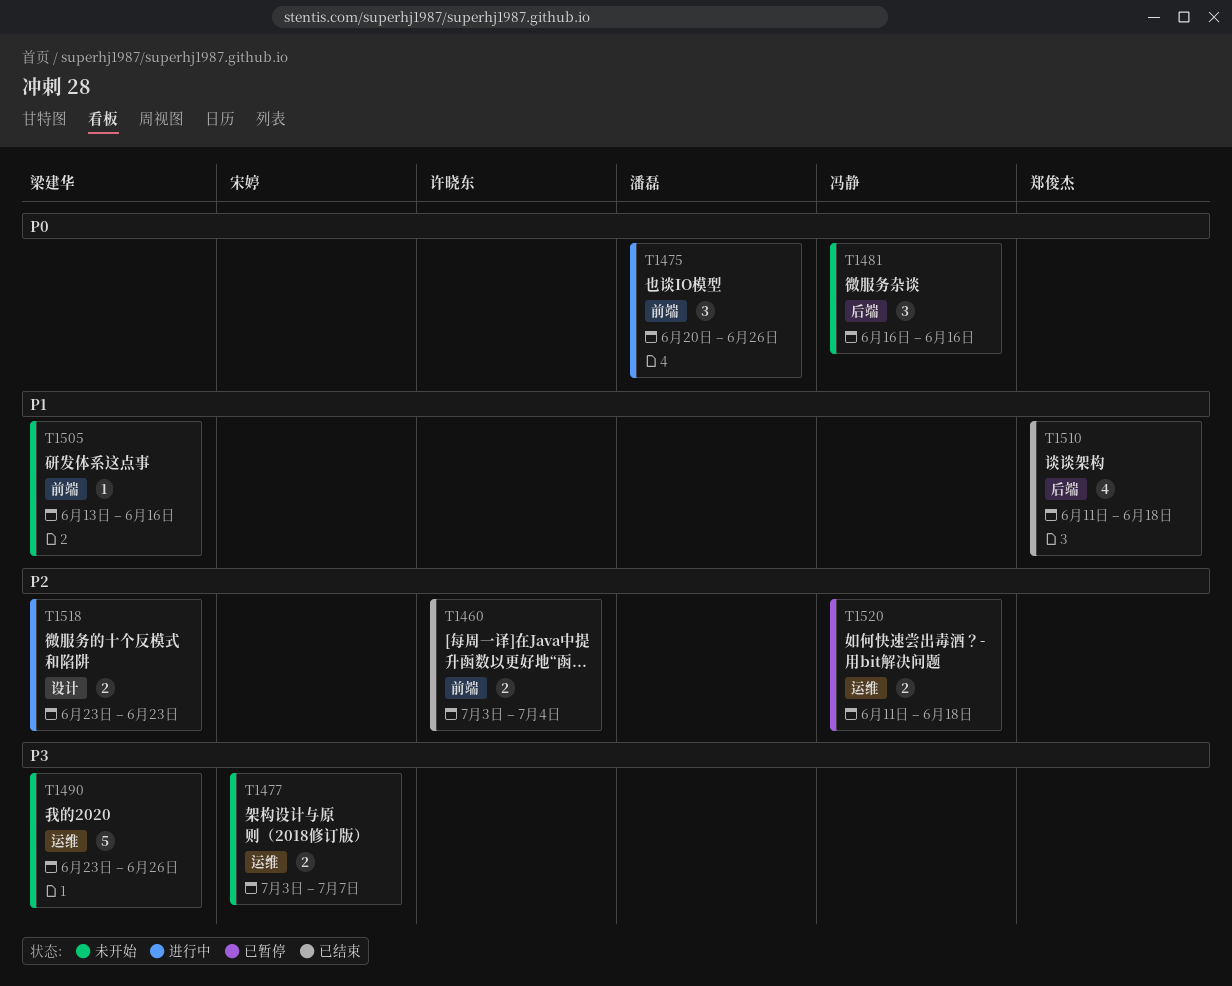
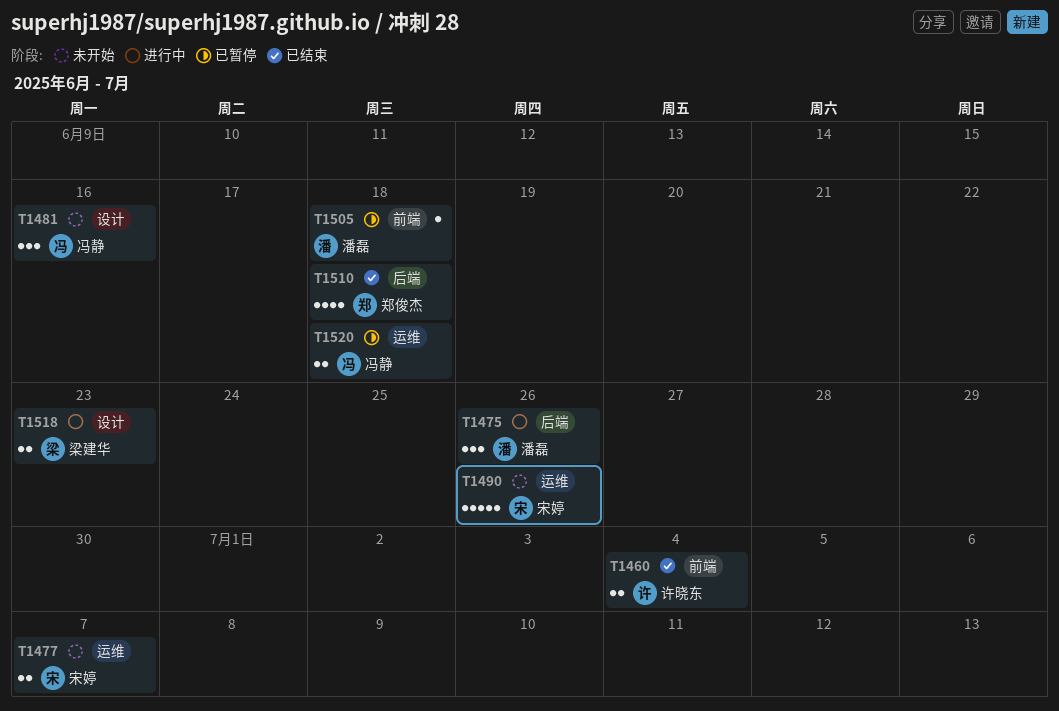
T1475, label: 前端 -> 后端
T1481, label: 后端 -> 设计
T1490, owner: 梁建华 -> 宋婷
T1505, status: 未开始 -> 已暂停
T1505, owner: 梁建华 -> 潘磊
T1505, due: Jun 16 -> Jun 18

